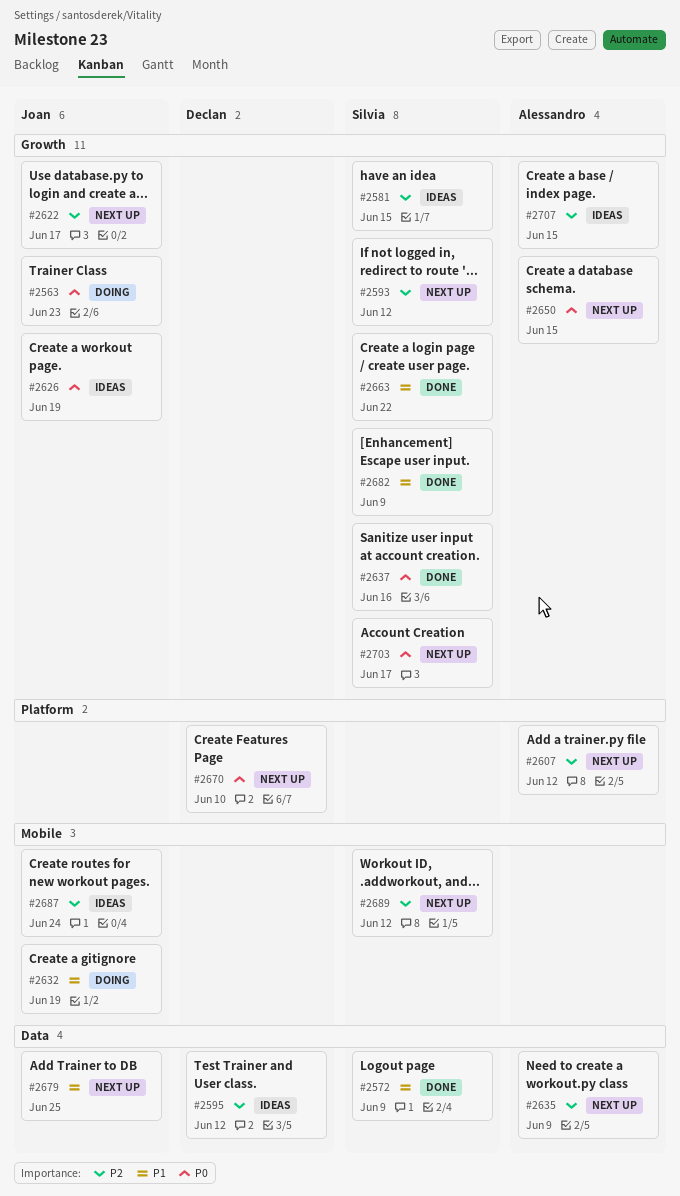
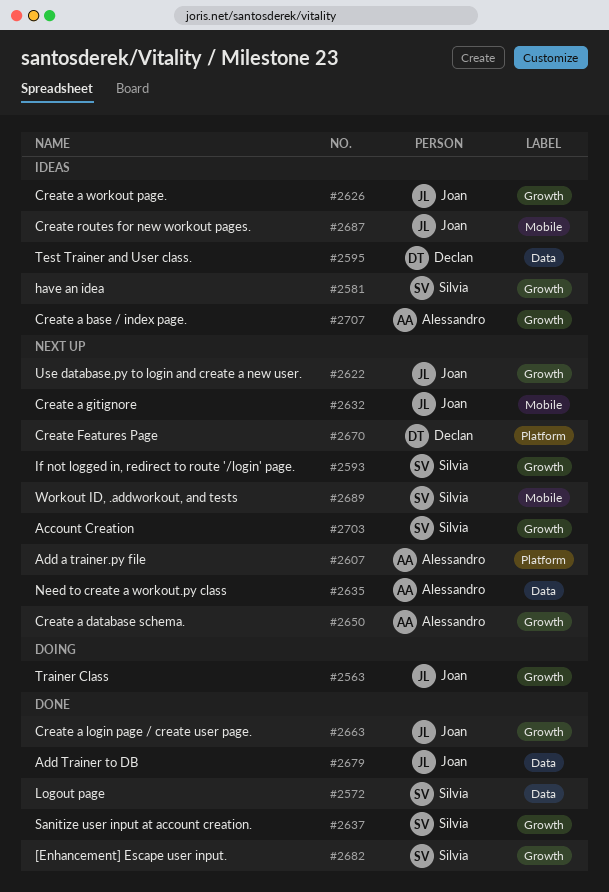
#2632, status: Doing -> Next up
#2663, owner: Silvia -> Joan
#2679, status: Next up -> Done

